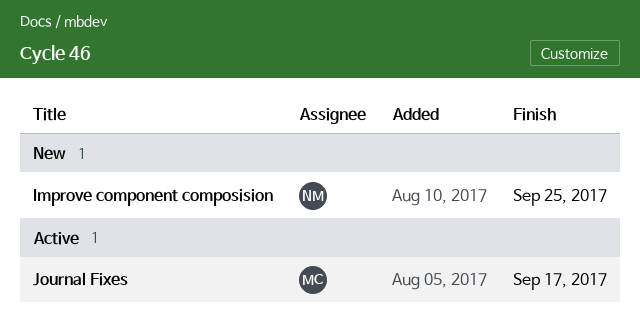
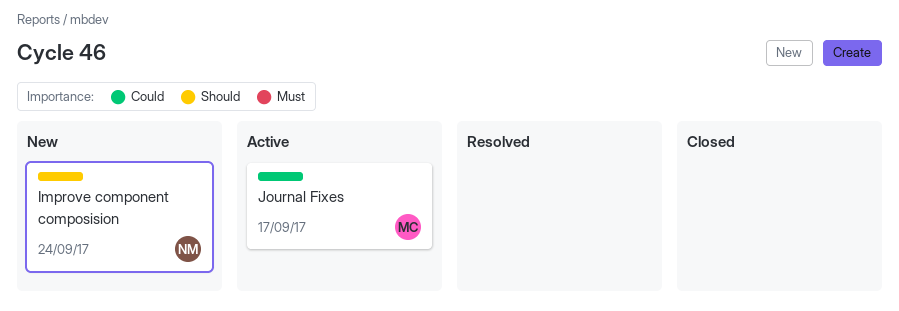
Improve component composision, due: Sep 25 -> Sep 24

